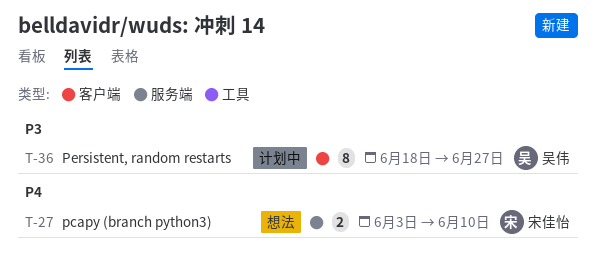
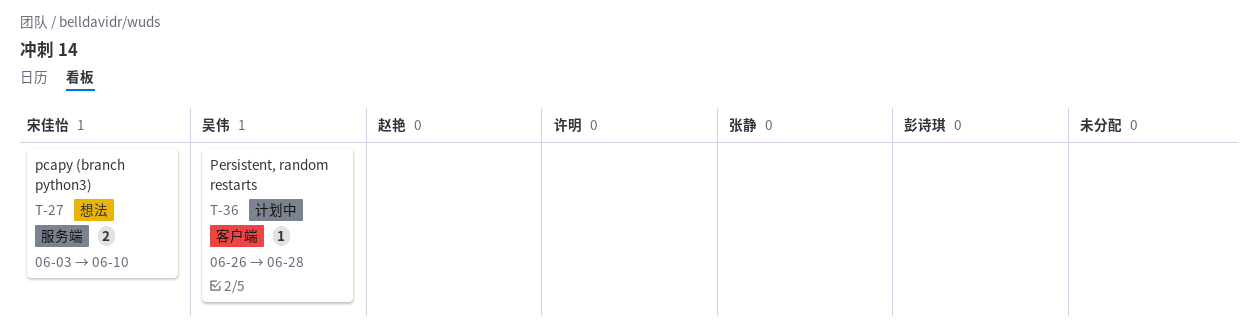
T-36, estimate: 8 -> 1
T-36, start: Jun 18 -> Jun 26
T-36, due: Jun 27 -> Jun 28

